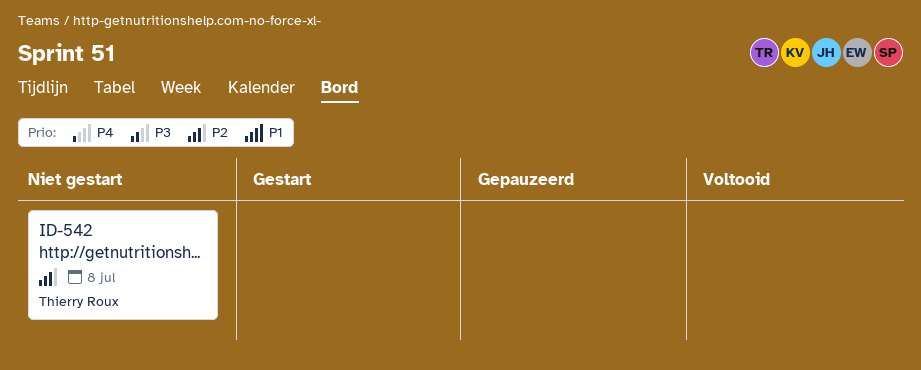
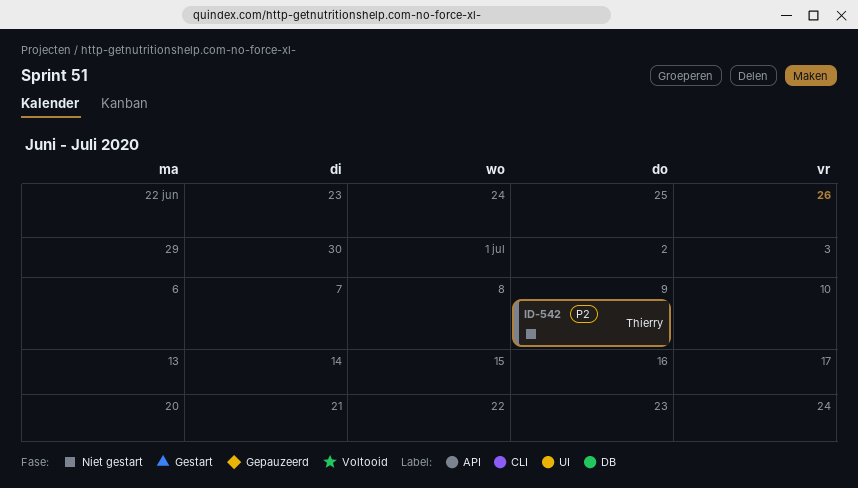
ID-542, due: Jul 8 -> Jul 9

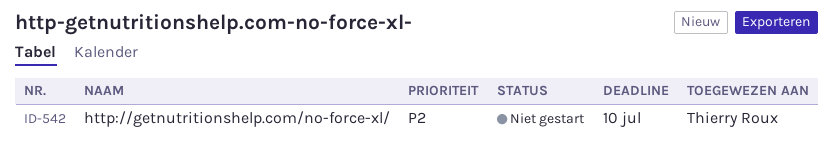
ID-542, due: Jul 9 -> Jul 10

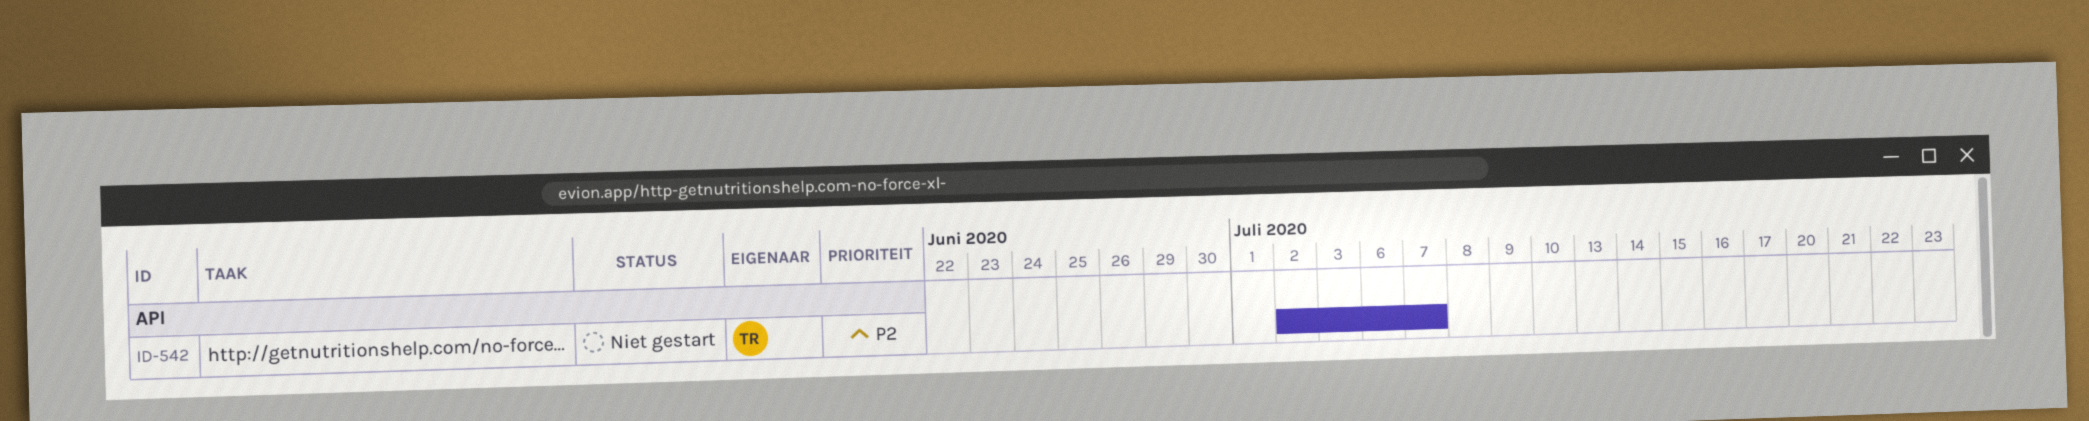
ID-542, due: Jul 10 -> Jul 7

